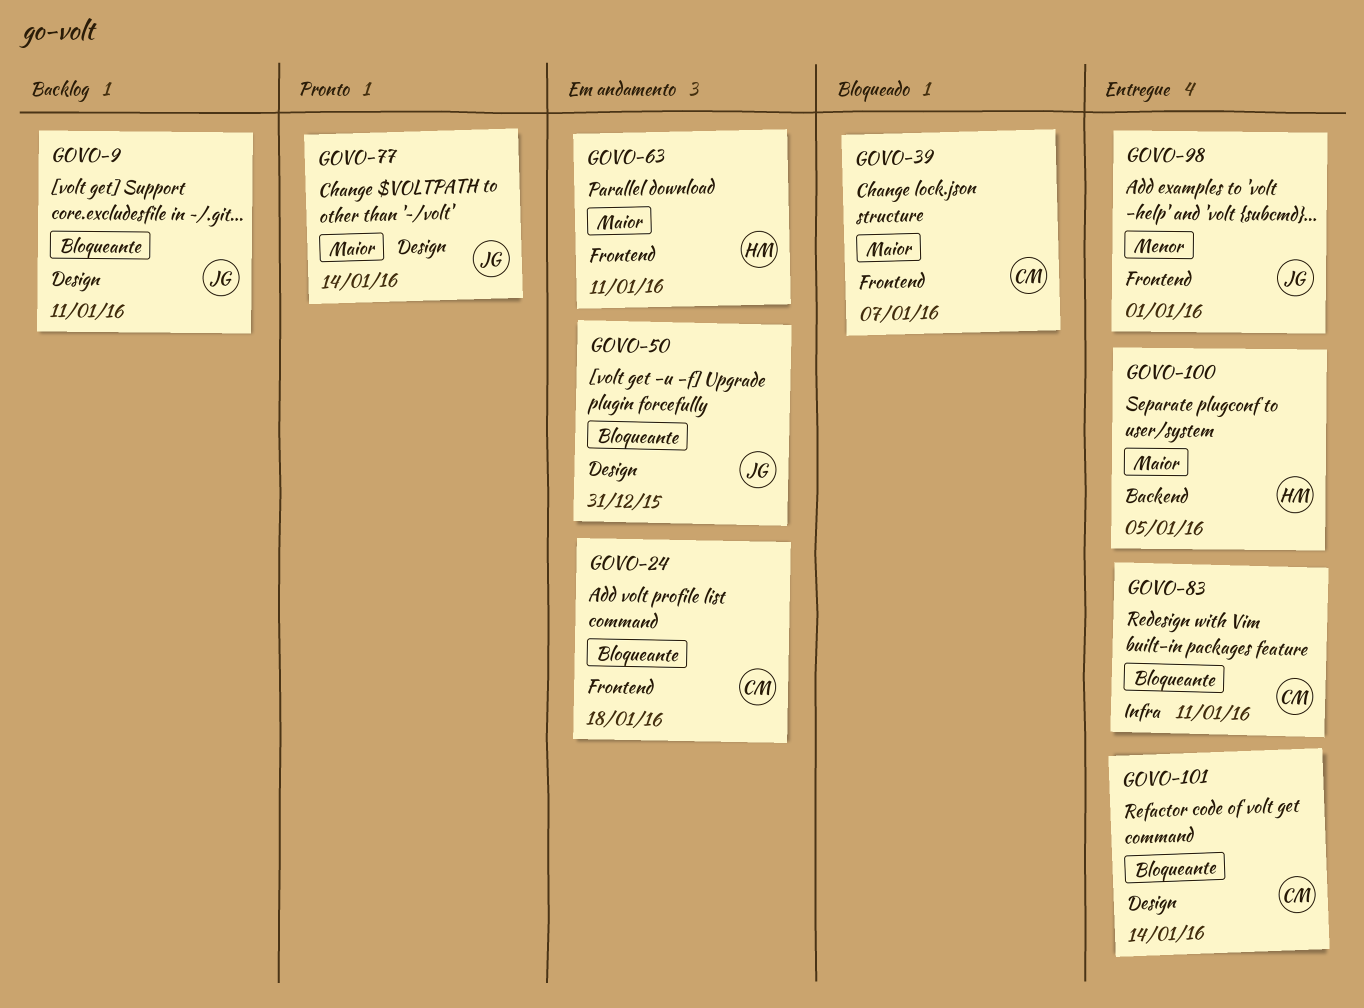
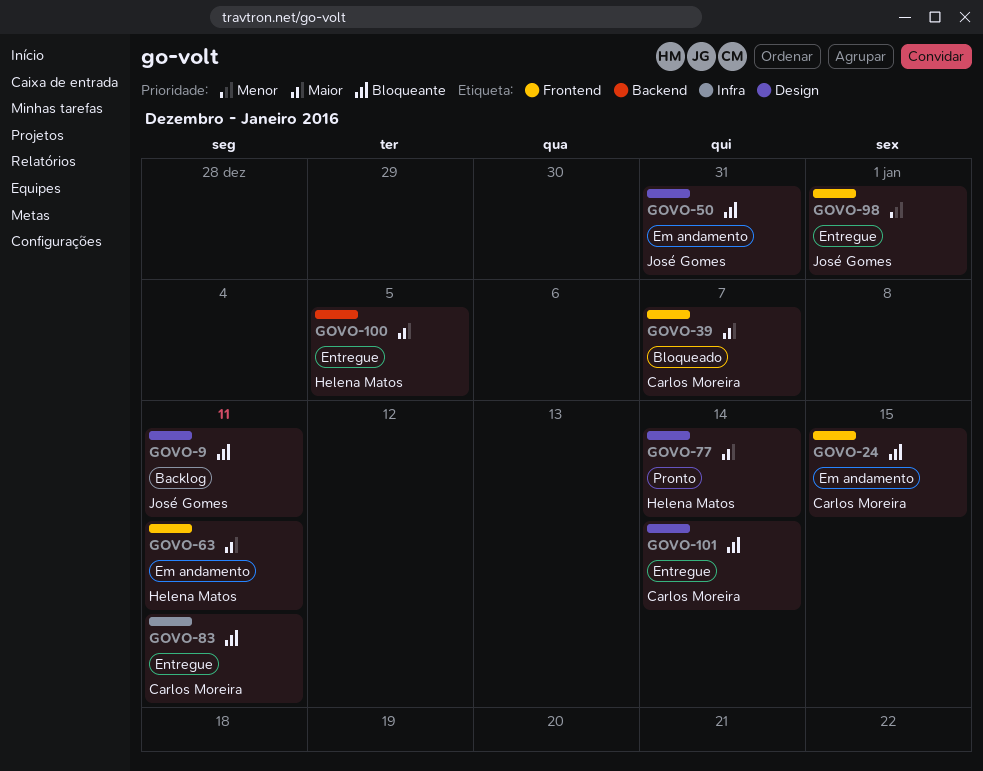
GOVO-24, due: Jan 18 -> Jan 15
GOVO-77, owner: José Gomes -> Helena Matos

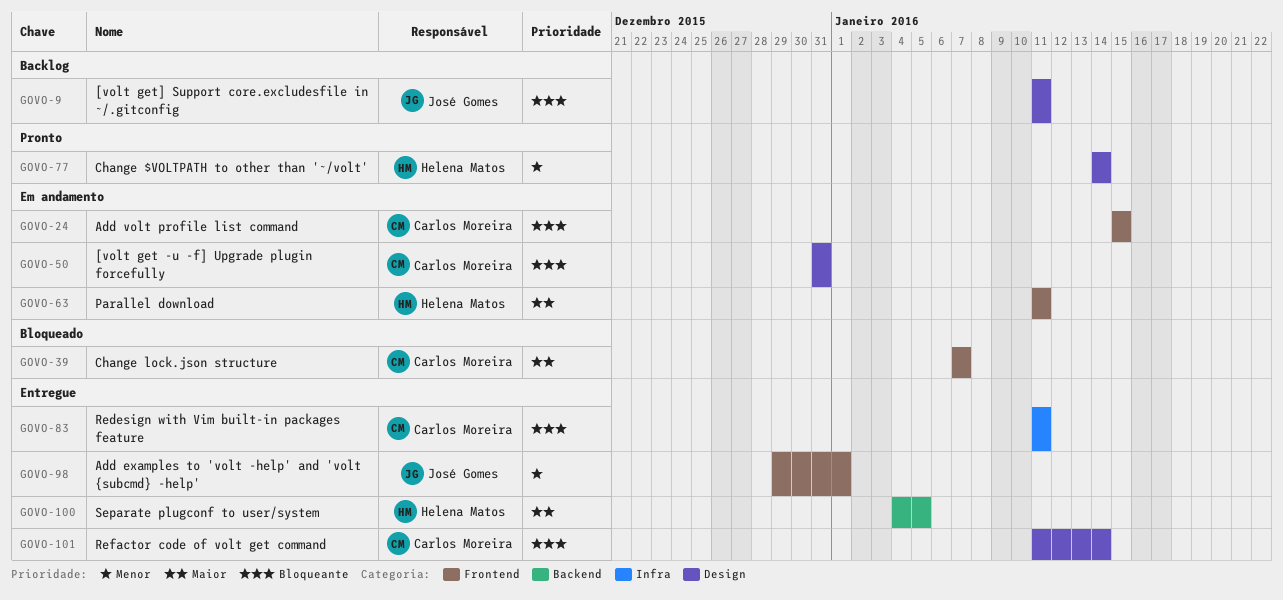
GOVO-50, owner: José Gomes -> Carlos Moreira
GOVO-77, priority: Maior -> Menor

